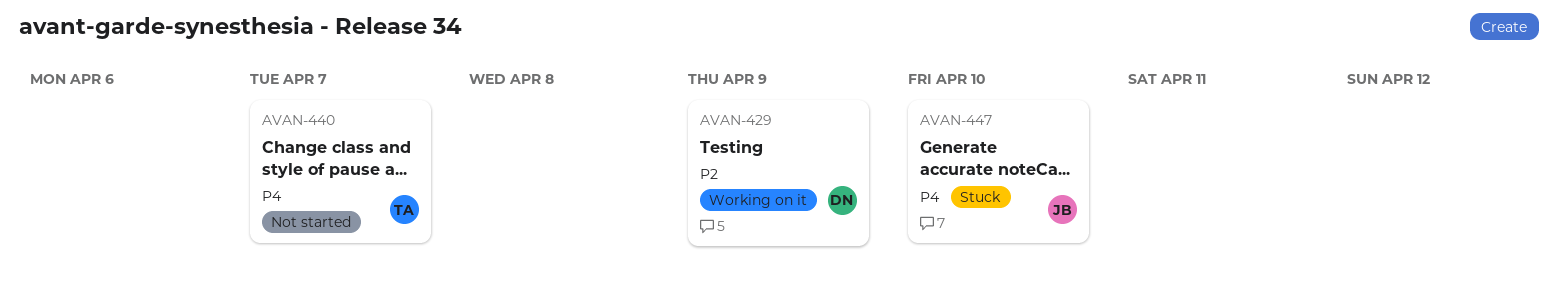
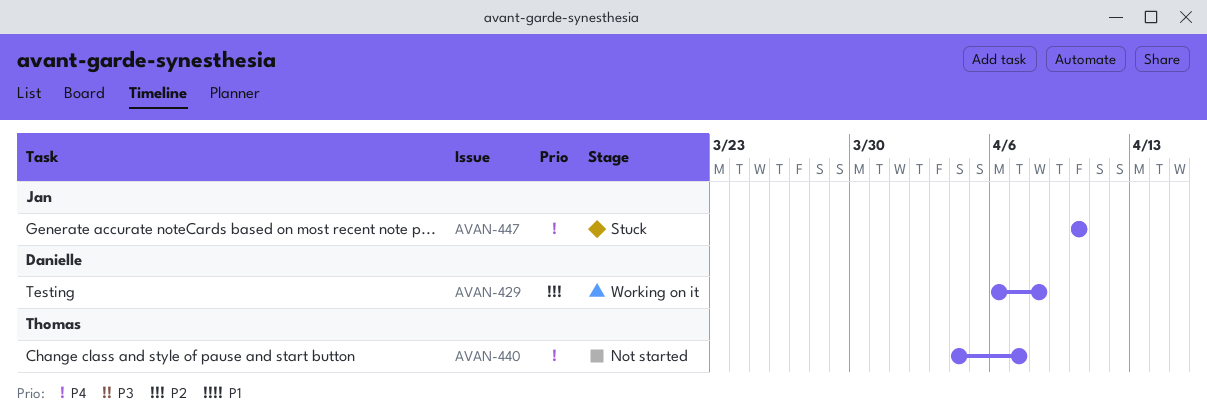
AVAN-429, due: Apr 9 -> Apr 8

